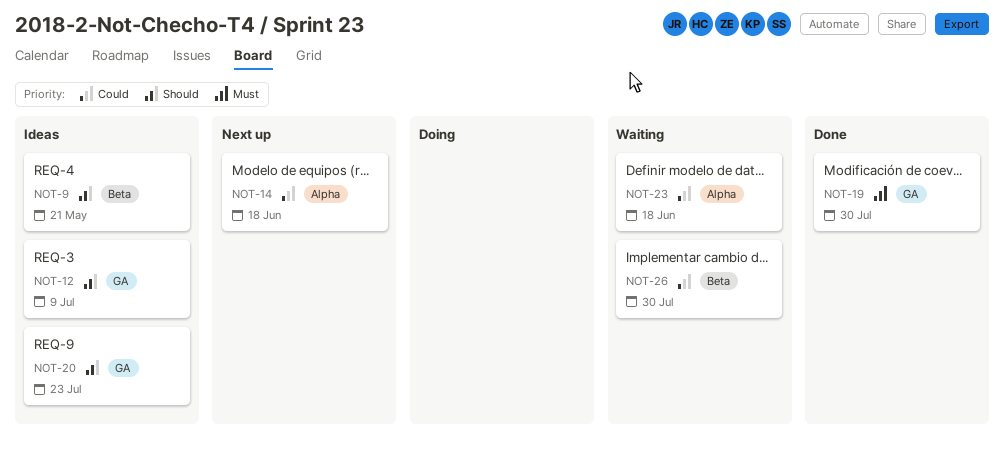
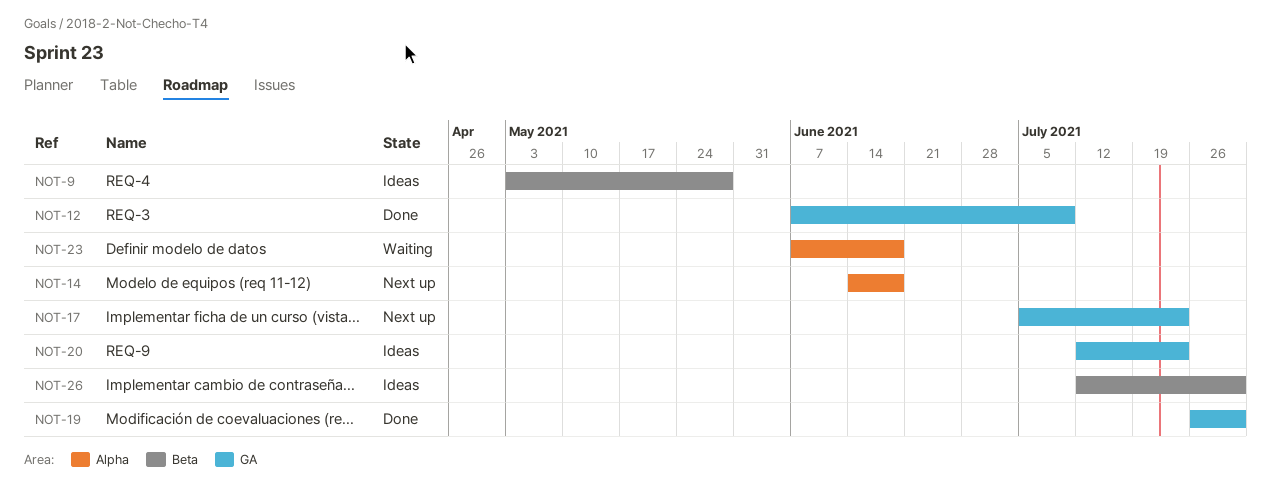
NOT-9, due: May 21 -> May 28
NOT-12, status: Ideas -> Done
NOT-17: none -> present
NOT-26, status: Waiting -> Ideas

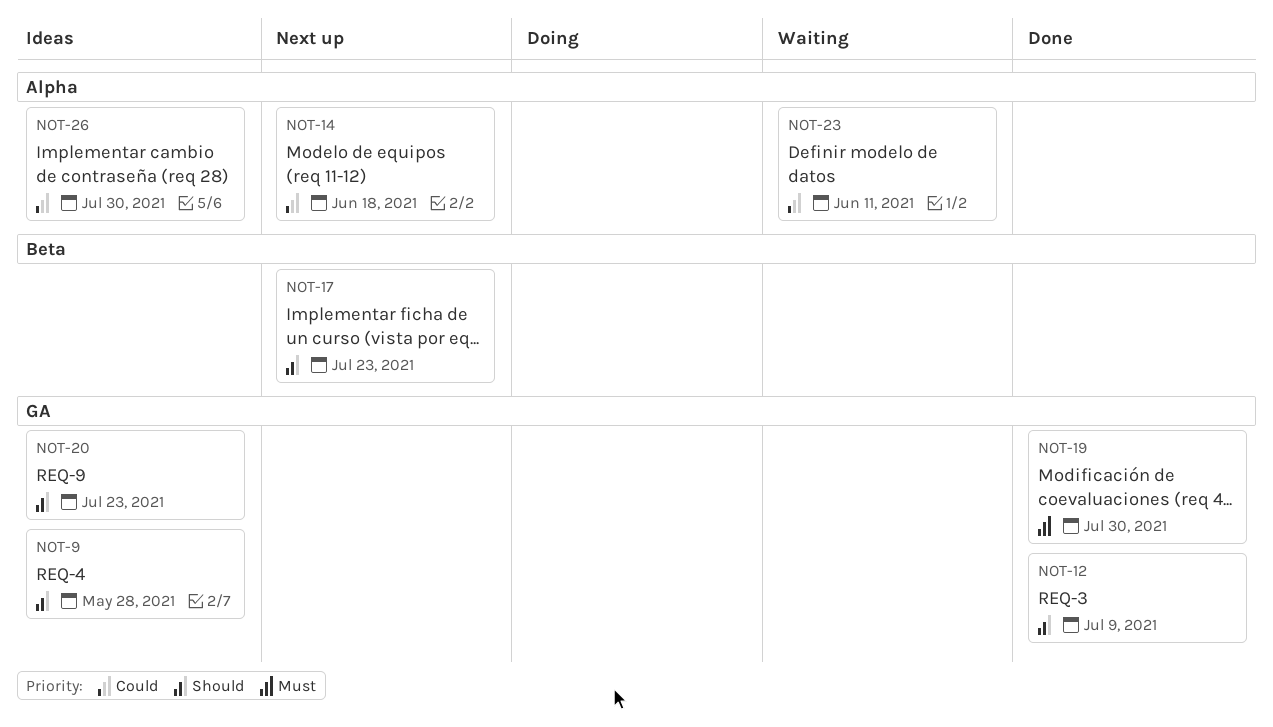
NOT-9, label: Beta -> GA
NOT-17, label: GA -> Beta
NOT-23, due: Jun 18 -> Jun 11
NOT-26, label: Beta -> Alpha

